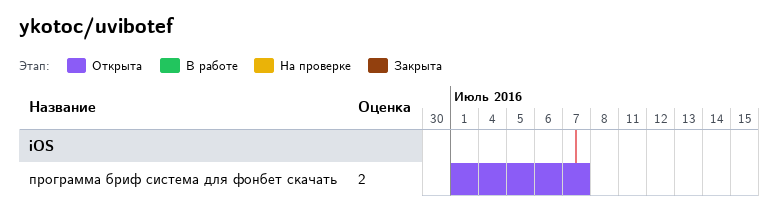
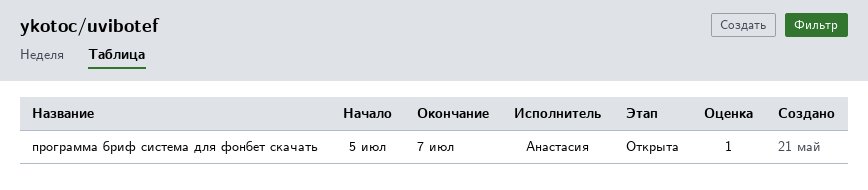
программа бриф система для фонбет скачать, estimate: 2 -> 1
программа бриф система для фонбет скачать, start: Jul 1 -> Jul 5

